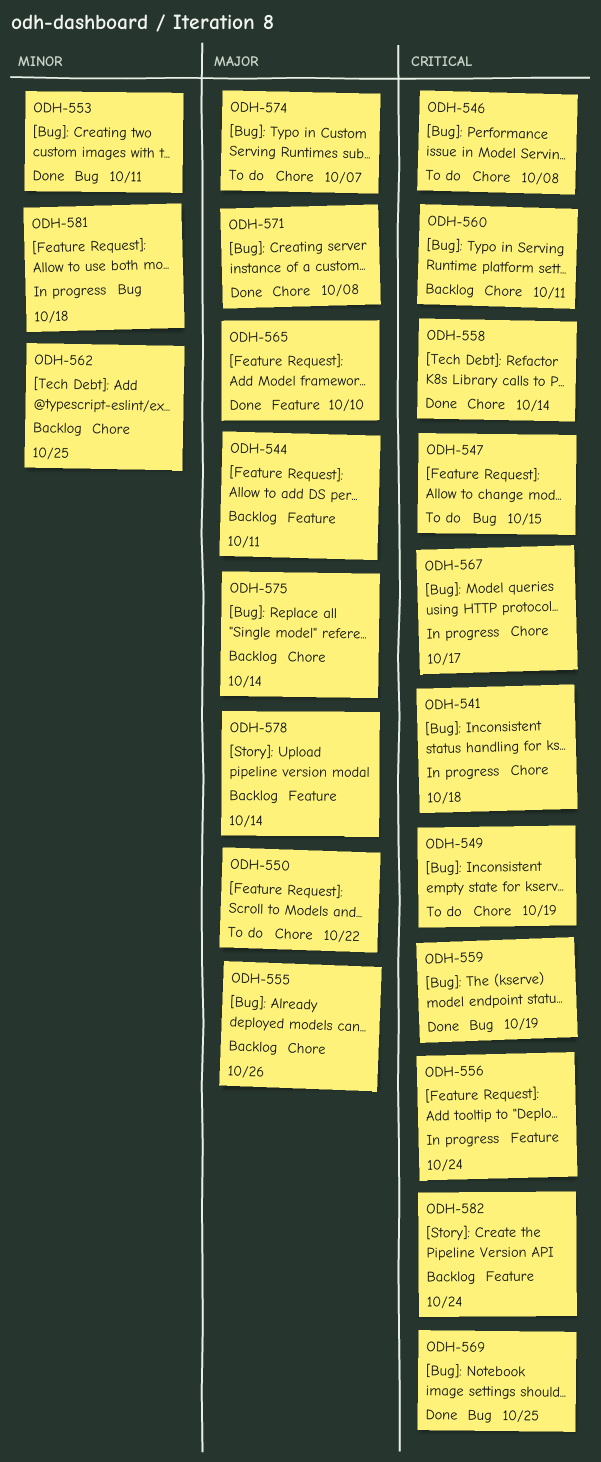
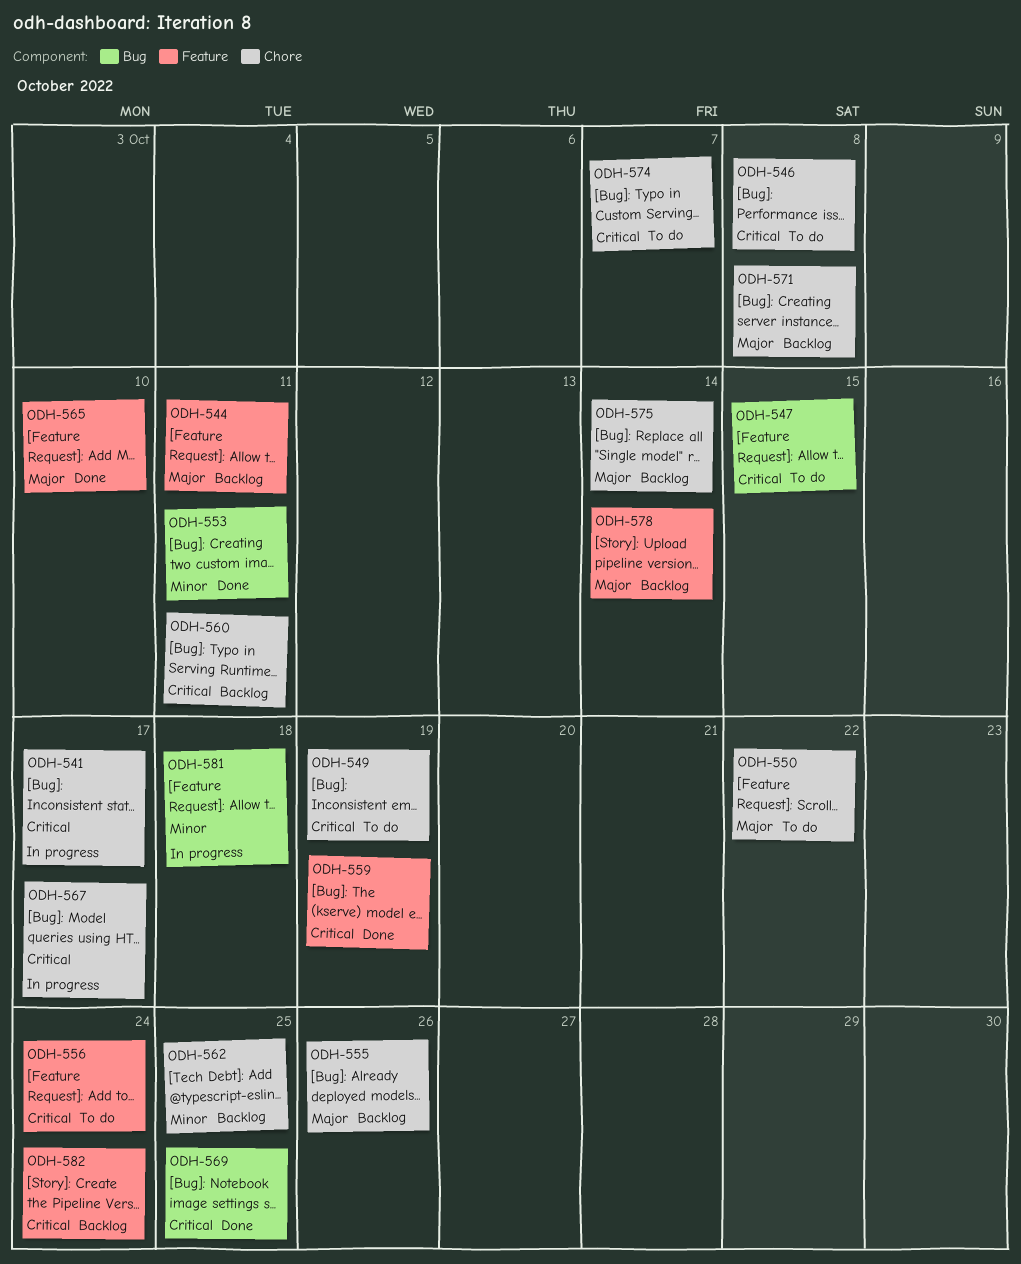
ODH-541, due: Oct 18 -> Oct 17
ODH-556, status: In progress -> To do
ODH-558: present -> none
ODH-559, label: Bug -> Feature
ODH-571, status: Done -> Backlog
ODH-574, priority: Major -> Critical

